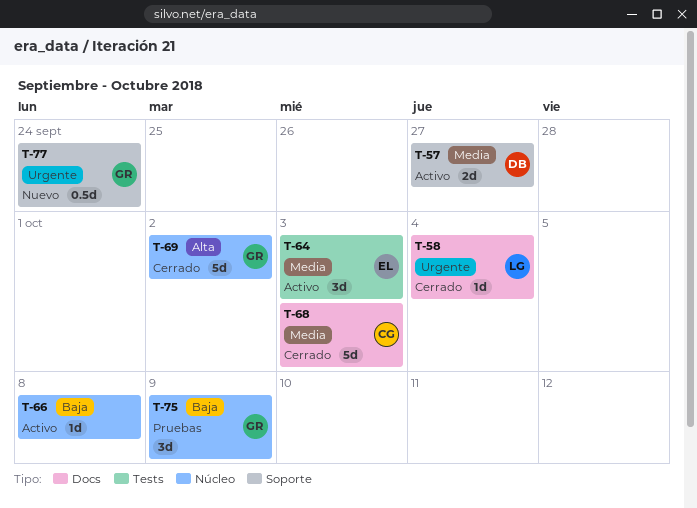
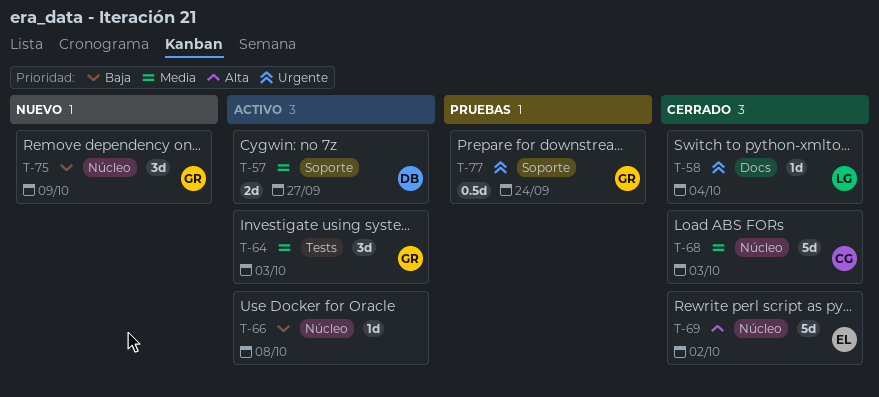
T-64, owner: EL -> GR
T-68, label: Docs -> Núcleo
T-69, owner: GR -> EL
T-75, status: Pruebas -> Nuevo
T-77, status: Nuevo -> Pruebas

